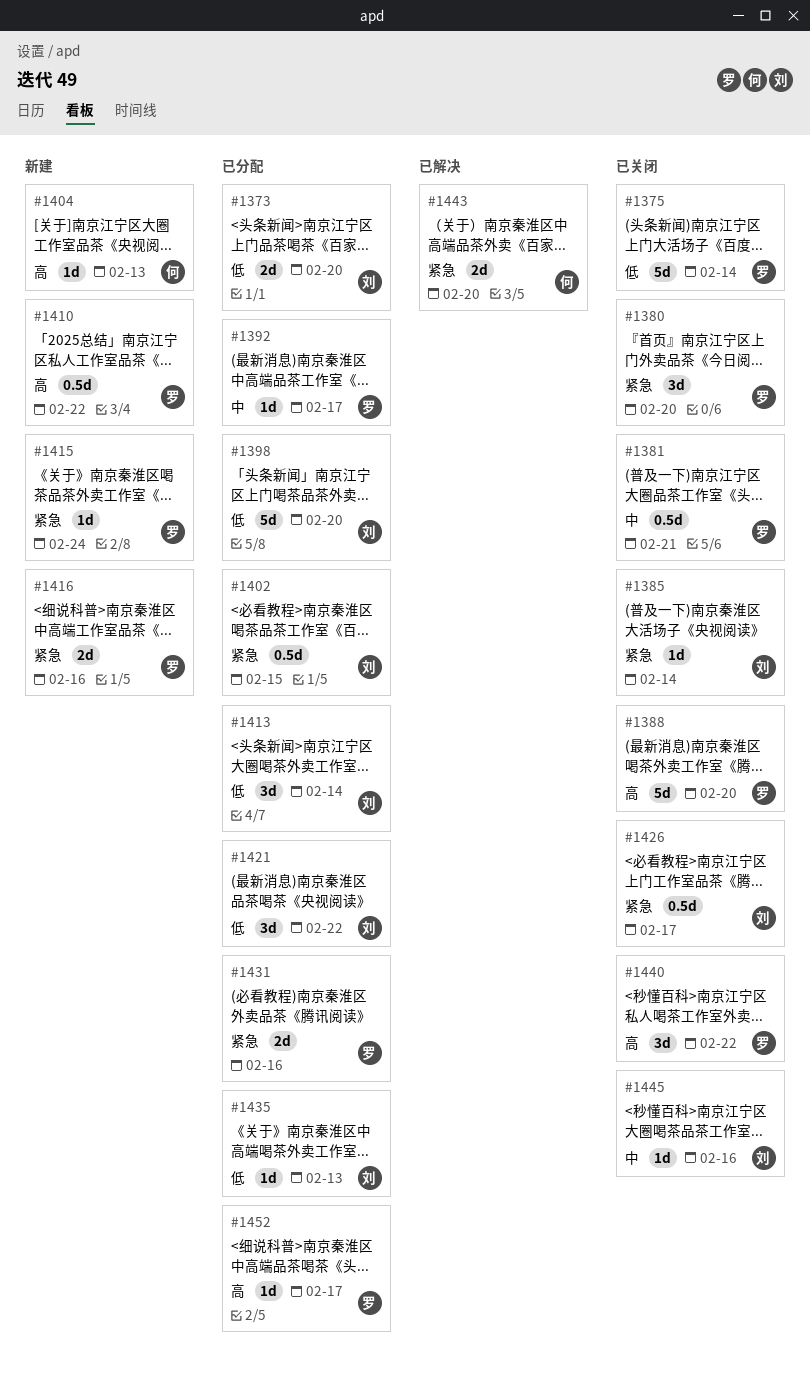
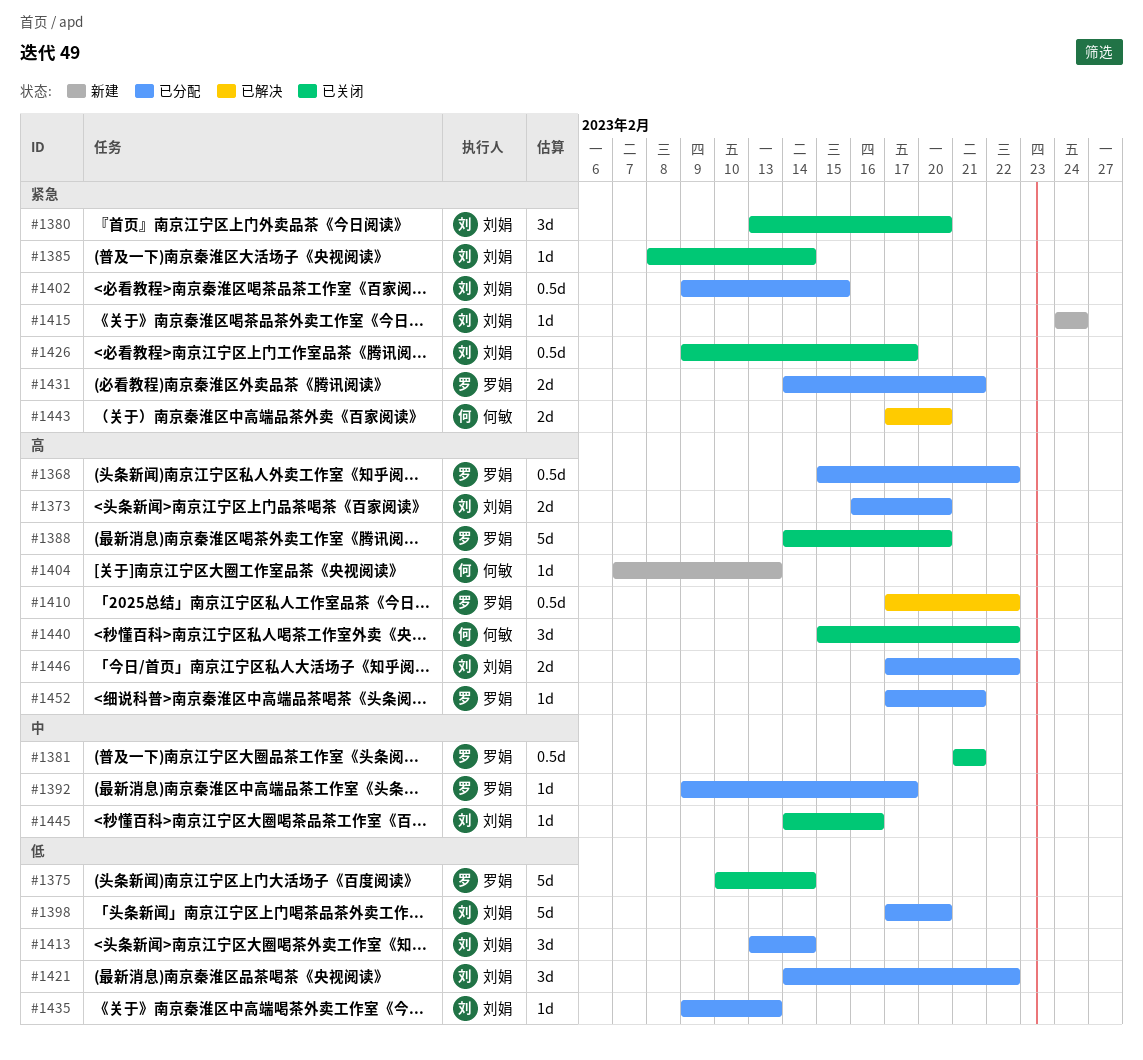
#1368: none -> present
#1373, priority: 低 -> 高
#1380, owner: 罗娟 -> 刘娟
#1410, status: 新建 -> 已解决
#1415, owner: 罗娟 -> 刘娟
#1416: present -> none
#1431, due: Feb 16 -> Feb 21
#1440, owner: 罗娟 -> 何敏
#1446: none -> present
#1452, due: Feb 17 -> Feb 21

